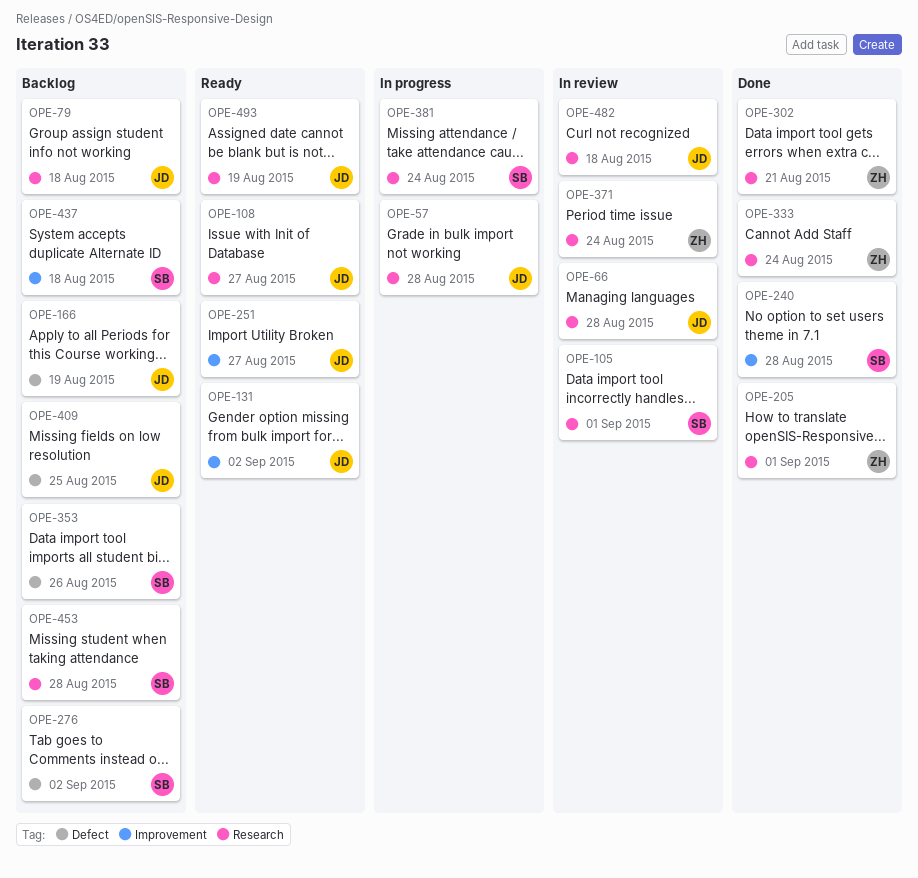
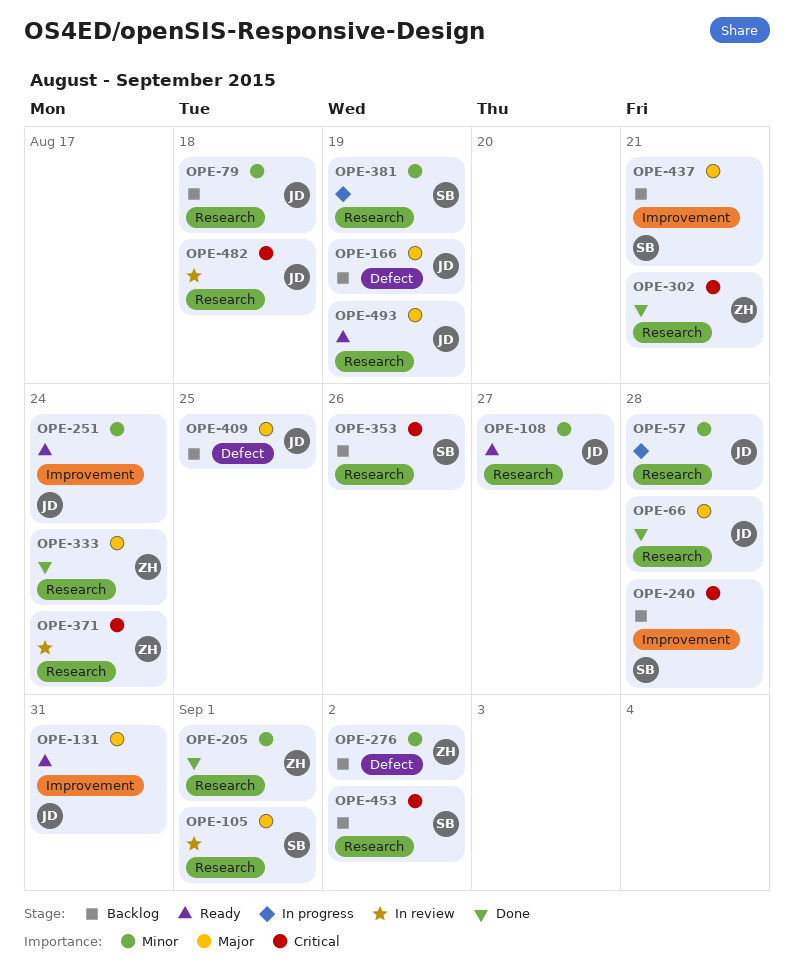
OPE-66, status: In review -> Done
OPE-131, due: Sep 2 -> Aug 31
OPE-240, status: Done -> Backlog
OPE-251, due: Aug 27 -> Aug 24
OPE-276, owner: SB -> ZH
OPE-353, label: Defect -> Research
OPE-381, due: Aug 24 -> Aug 19
OPE-437, due: Aug 18 -> Aug 21
OPE-453, due: Aug 28 -> Sep 2

